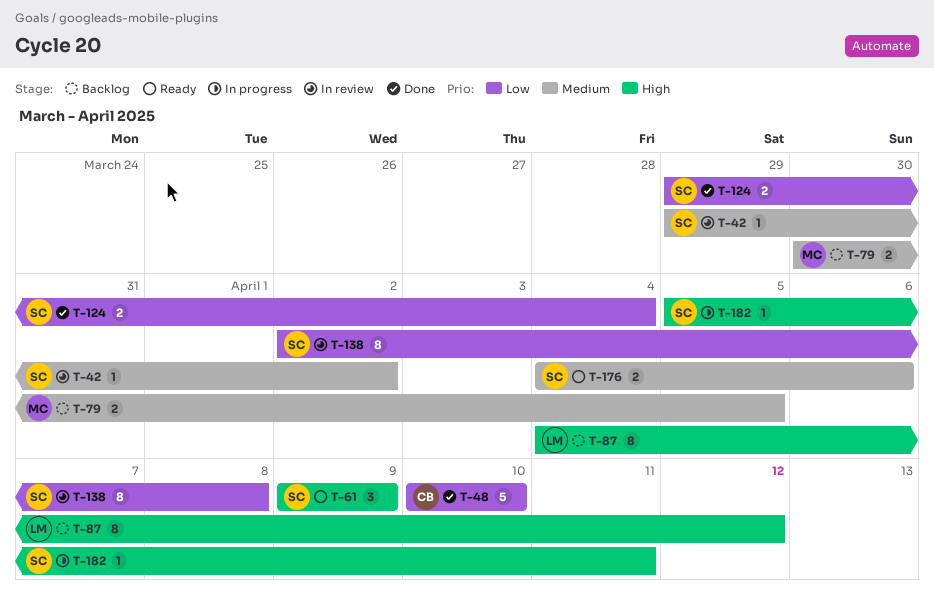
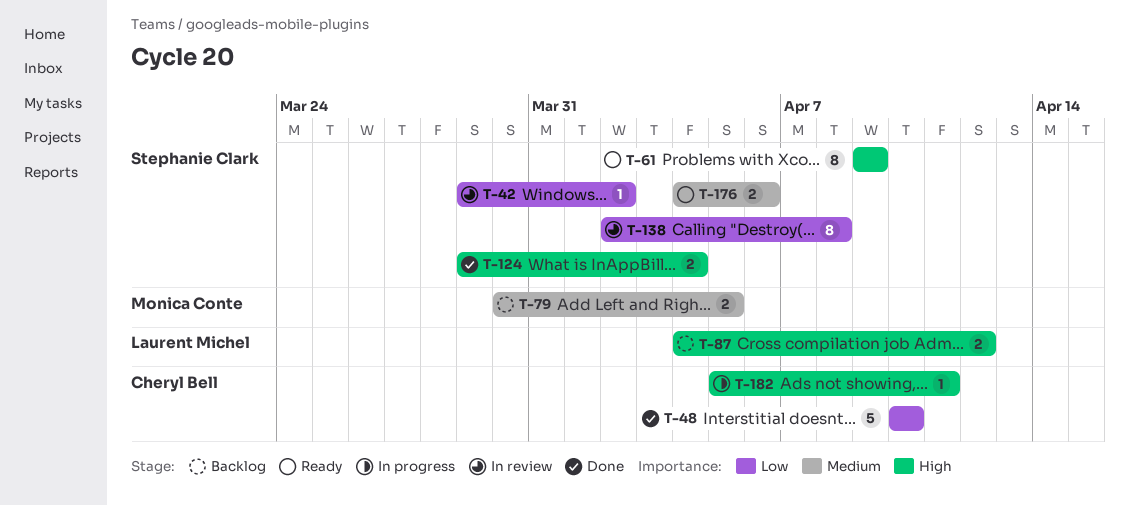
T-42, priority: Medium -> Low
T-61, estimate: 3 -> 8
T-87, estimate: 8 -> 2
T-124, priority: Low -> High
T-182, owner: Stephanie Clark -> Cheryl Bell

